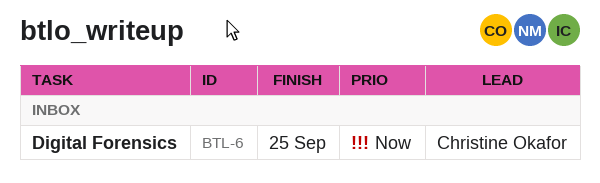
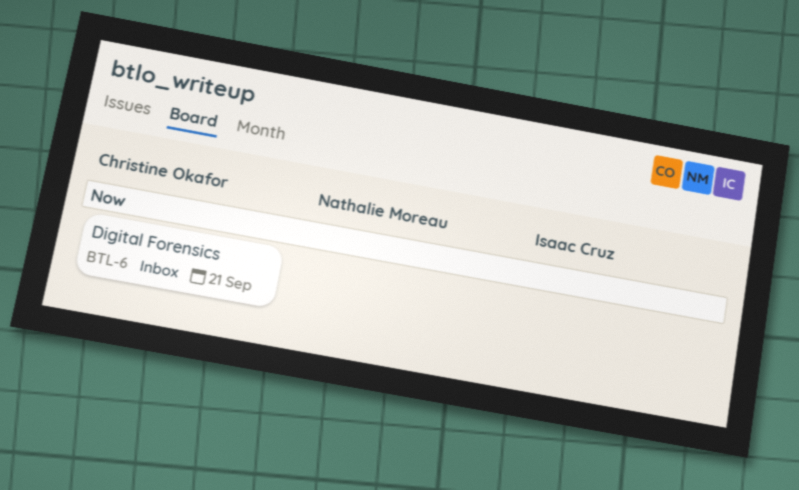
BTL-6, due: Sep 25 -> Sep 21

